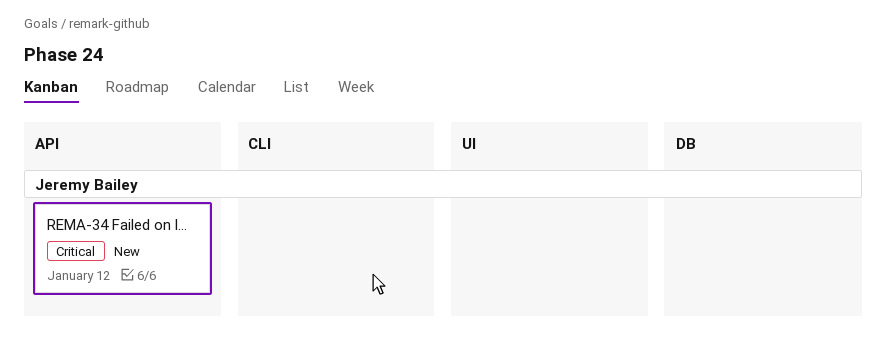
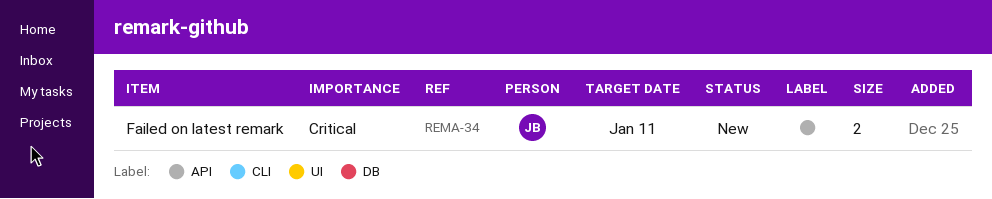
REMA-34, due: Jan 12 -> Jan 11

